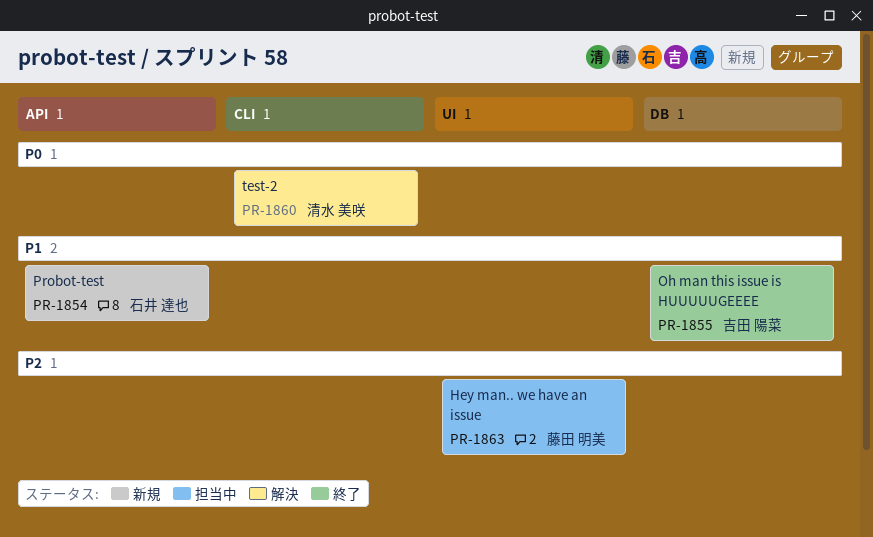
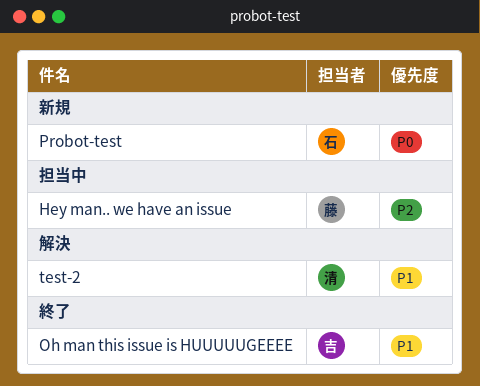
Probot-test, priority: P1 -> P0
test-2, priority: P0 -> P1

